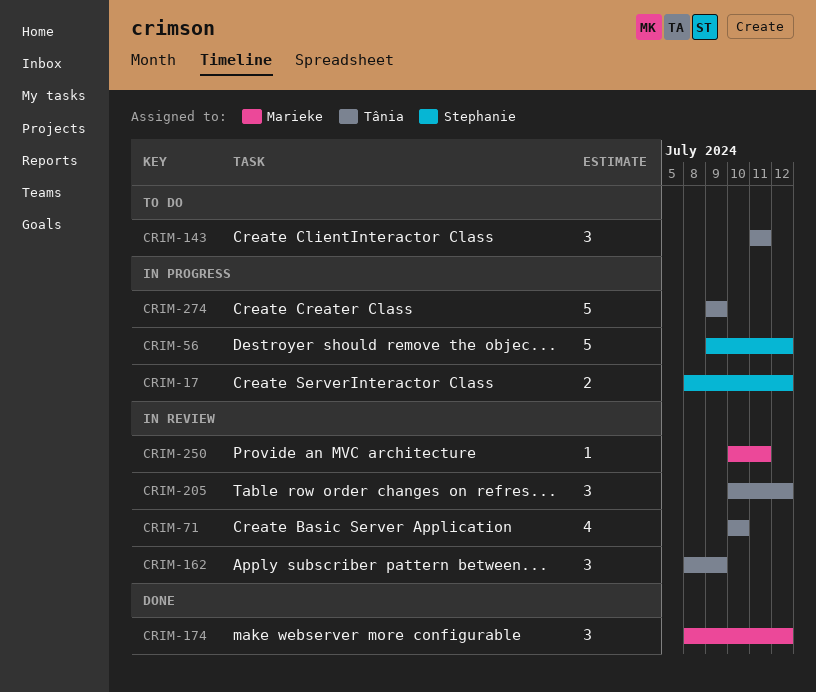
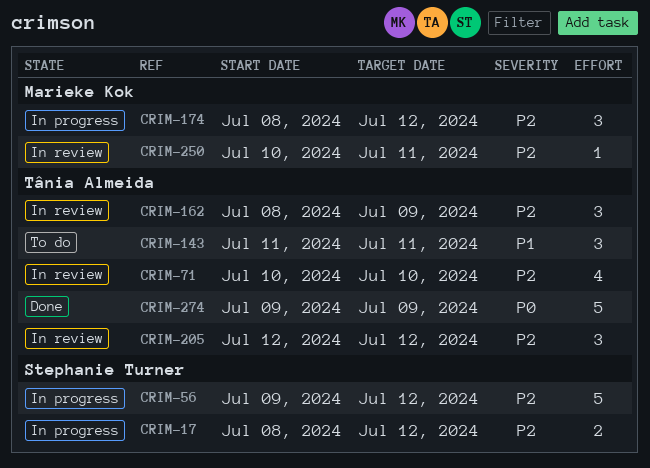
CRIM-174, status: Done -> In progress
CRIM-205, start: Jul 10 -> Jul 12
CRIM-274, status: In progress -> Done

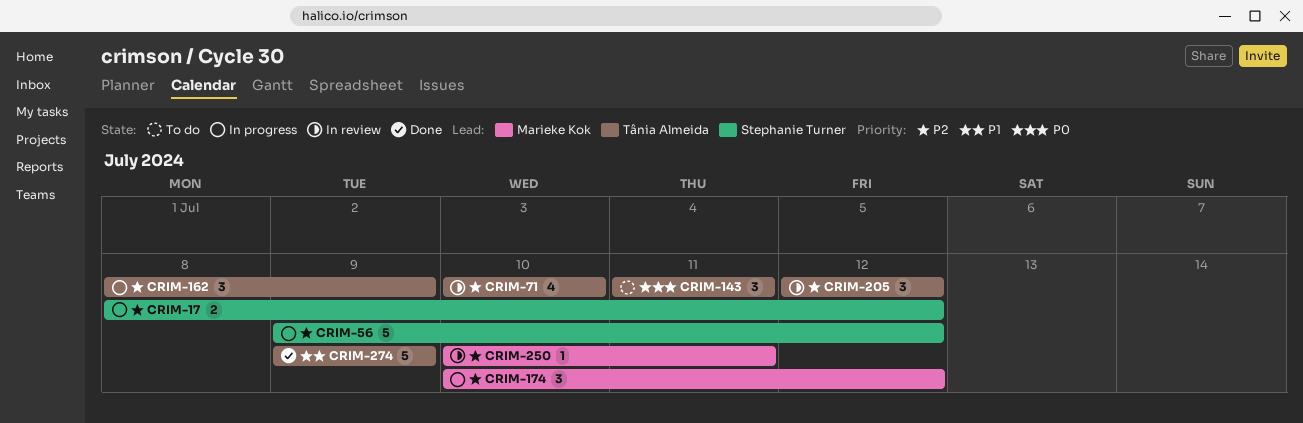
CRIM-143, priority: P1 -> P0
CRIM-162, status: In review -> In progress
CRIM-174, start: Jul 8 -> Jul 10
CRIM-274, priority: P0 -> P1

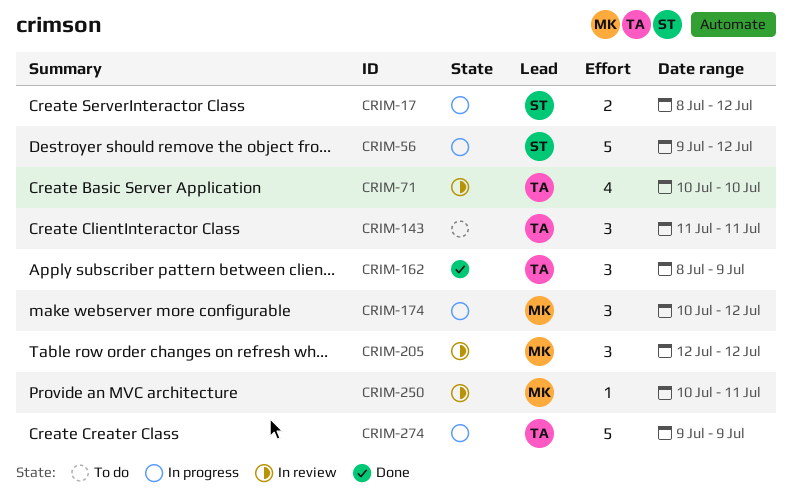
CRIM-162, status: In progress -> Done
CRIM-205, owner: Tânia Almeida -> Marieke Kok
CRIM-274, status: Done -> In progress

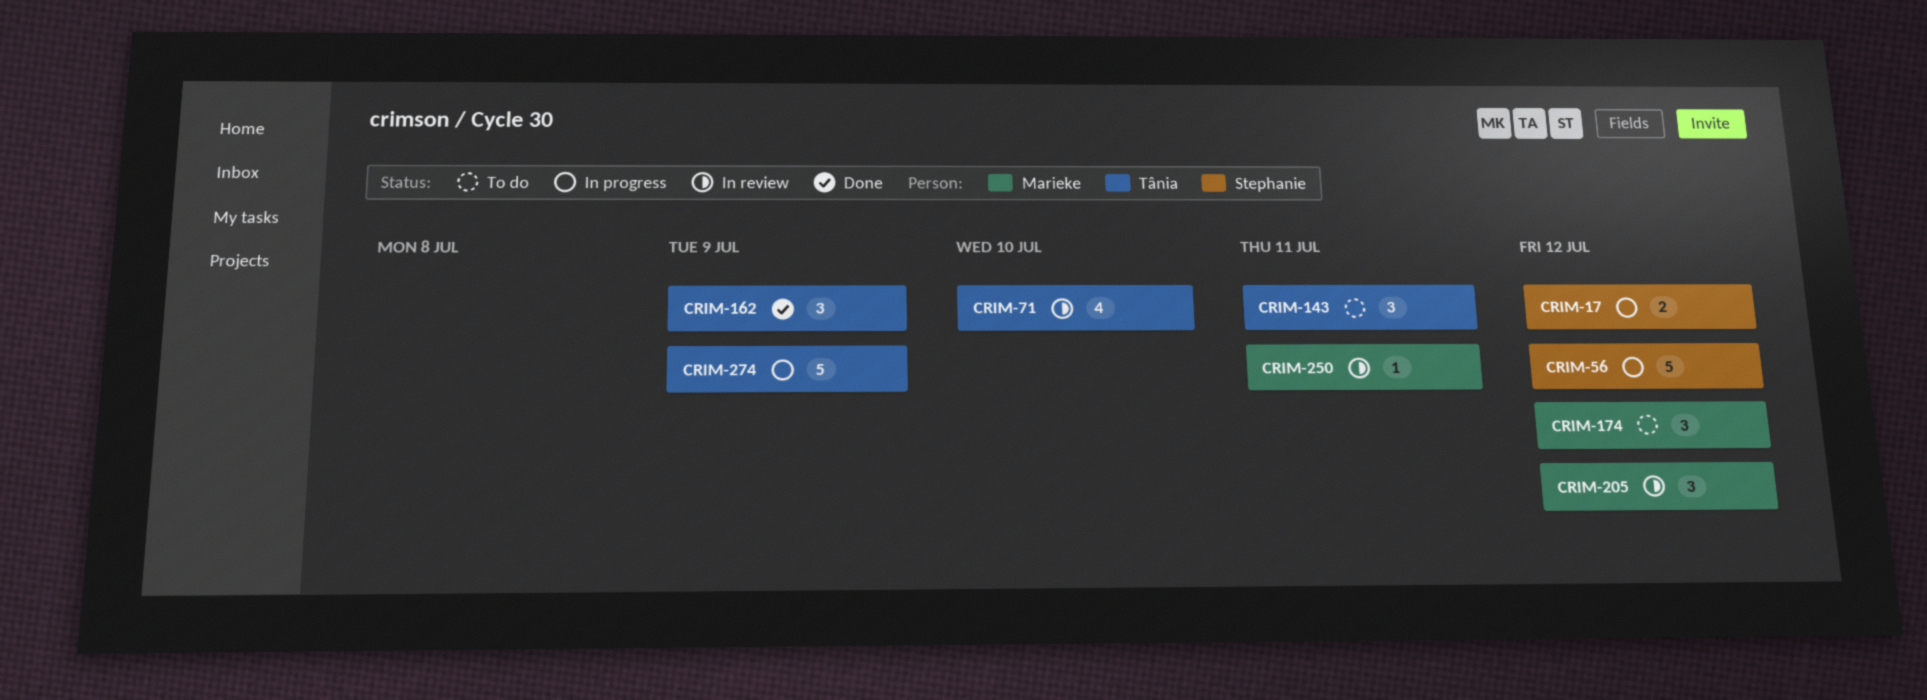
CRIM-174, status: In progress -> To do

